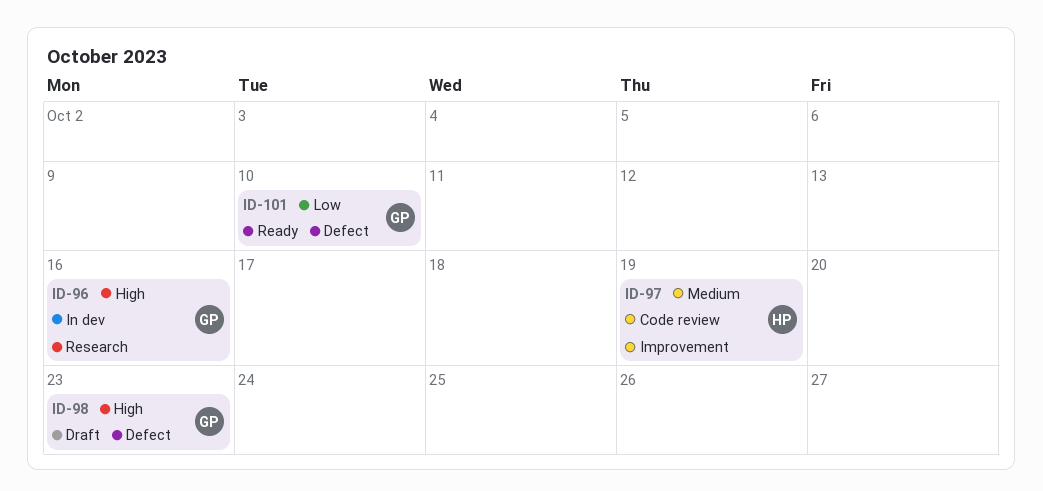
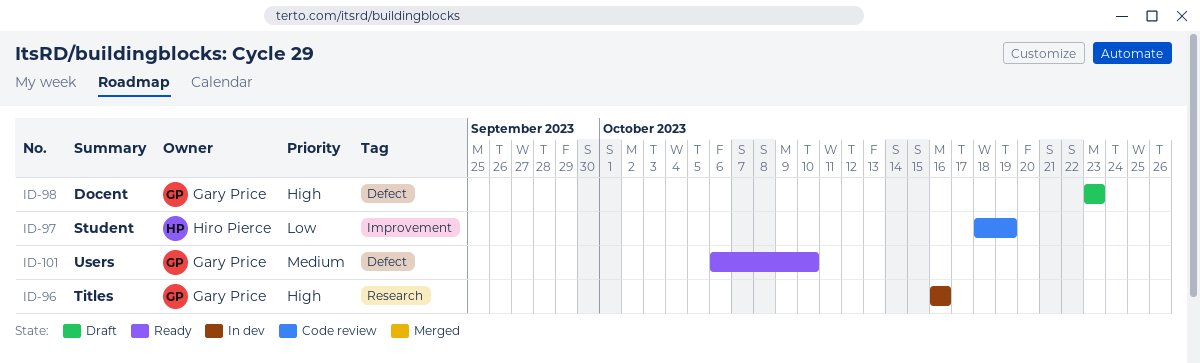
ID-97, priority: Medium -> Low
ID-101, priority: Low -> Medium

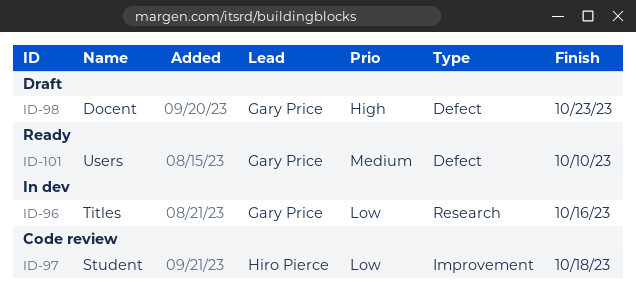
ID-96, priority: High -> Low
ID-97, due: Oct 19 -> Oct 18

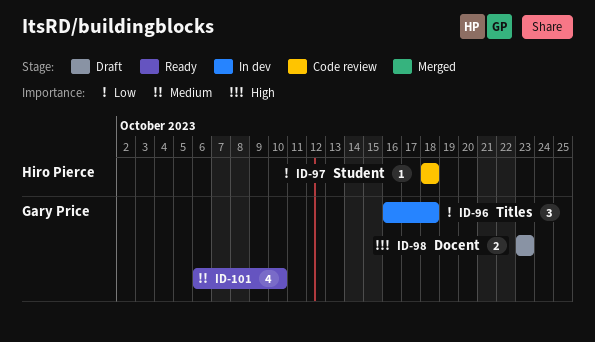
ID-96, due: Oct 16 -> Oct 18

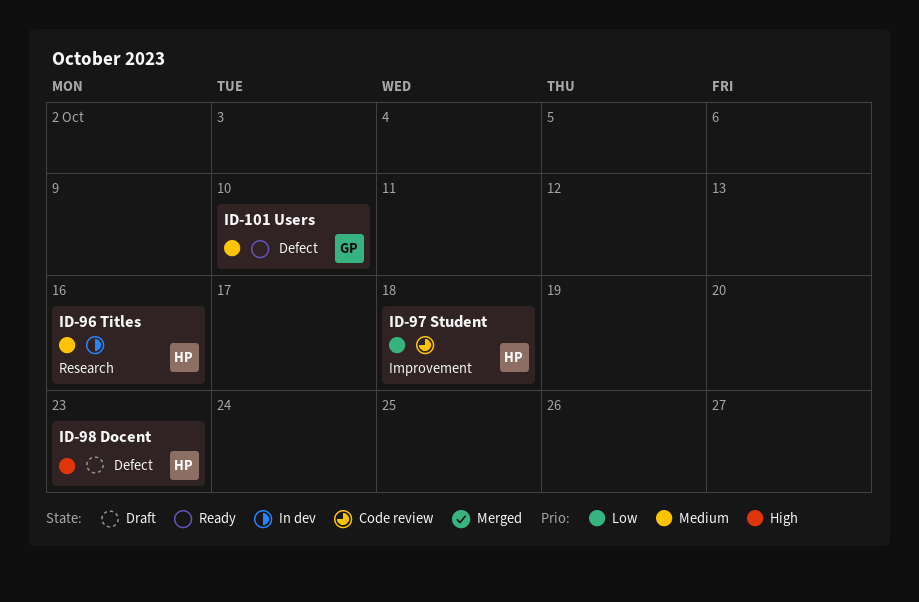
ID-96, owner: Gary Price -> Hiro Pierce
ID-96, priority: Low -> Medium
ID-96, due: Oct 18 -> Oct 16
ID-98, owner: Gary Price -> Hiro Pierce

